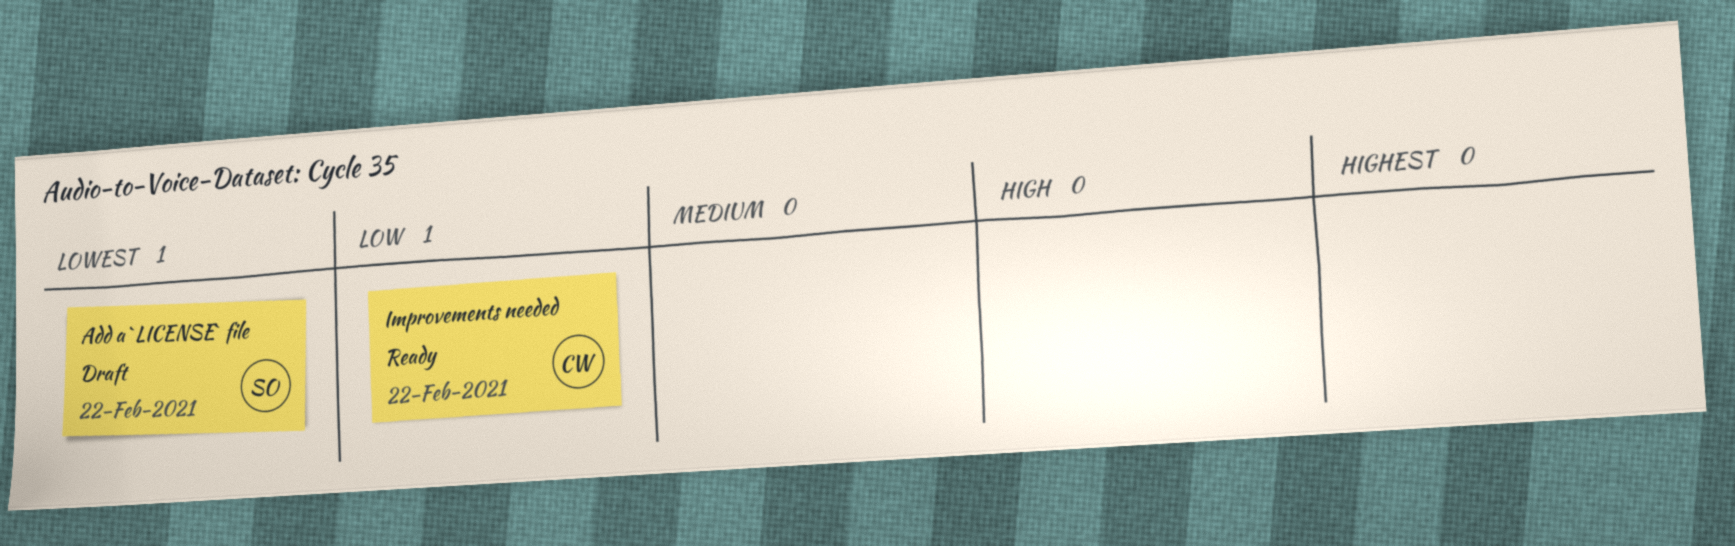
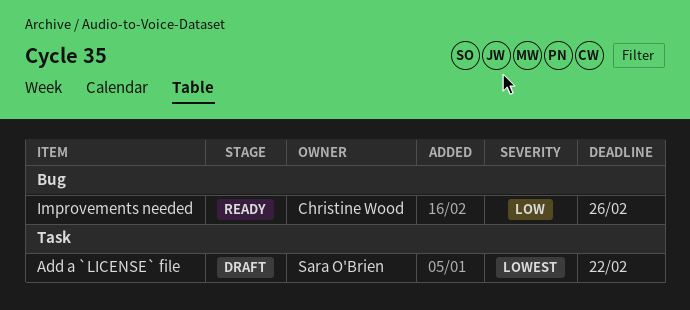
Improvements needed, due: Feb 22 -> Feb 26

